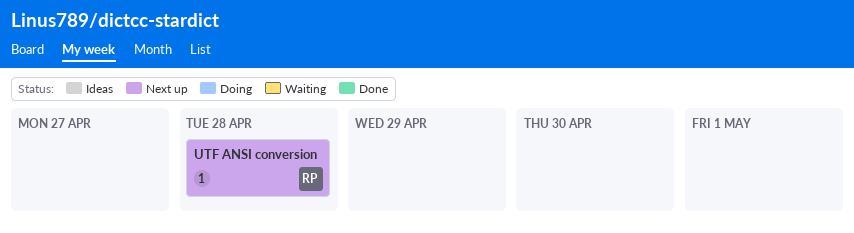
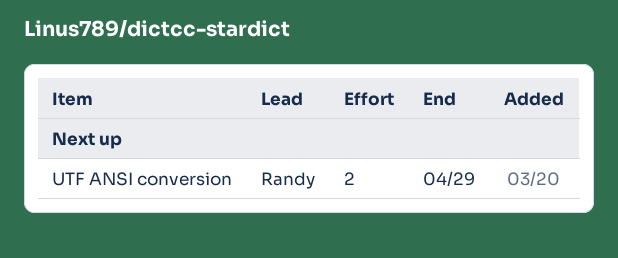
UTF ANSI conversion, estimate: 1 -> 2
UTF ANSI conversion, due: Apr 28 -> Apr 29

